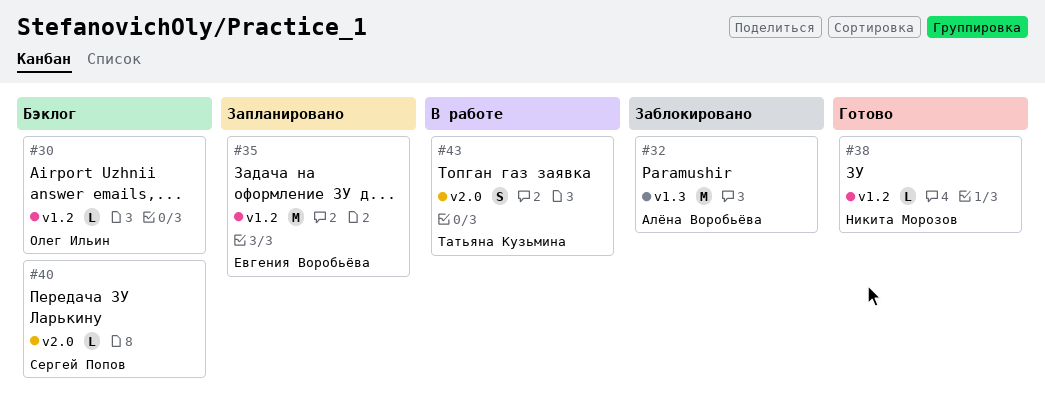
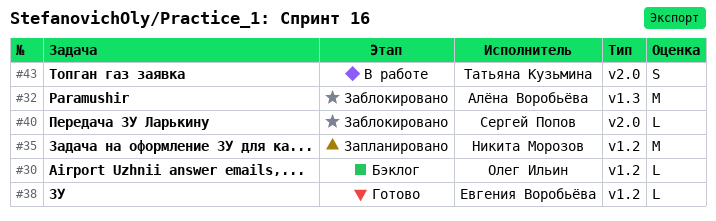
#35, owner: Евгения Воробьёва -> Никита Морозов
#38, owner: Никита Морозов -> Евгения Воробьёва
#40, status: Бэклог -> Заблокировано

